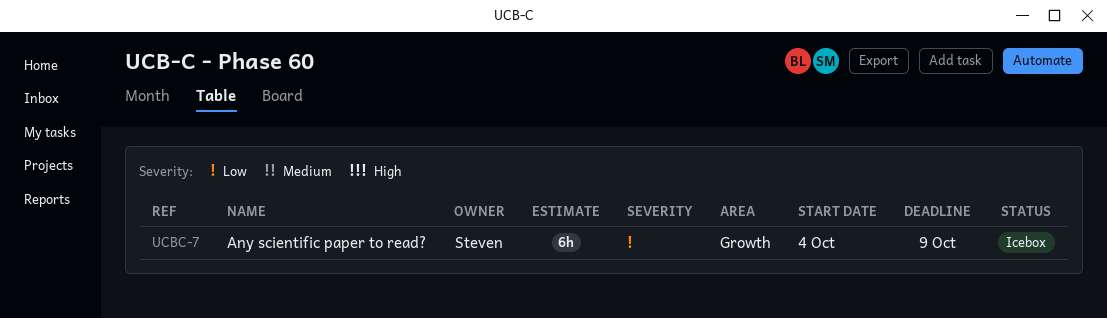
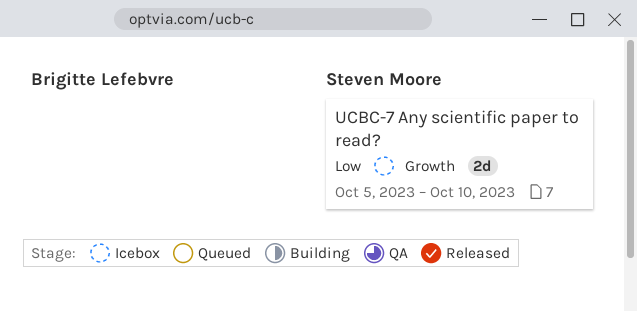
UCBC-7, estimate: 6h -> 2d
UCBC-7, start: Oct 4 -> Oct 5
UCBC-7, due: Oct 9 -> Oct 10

